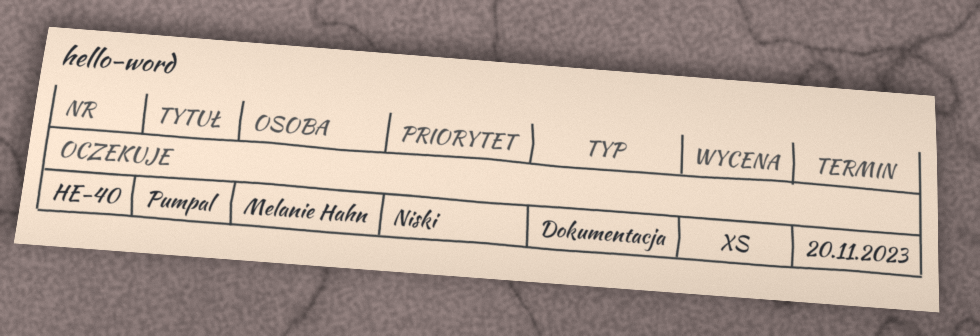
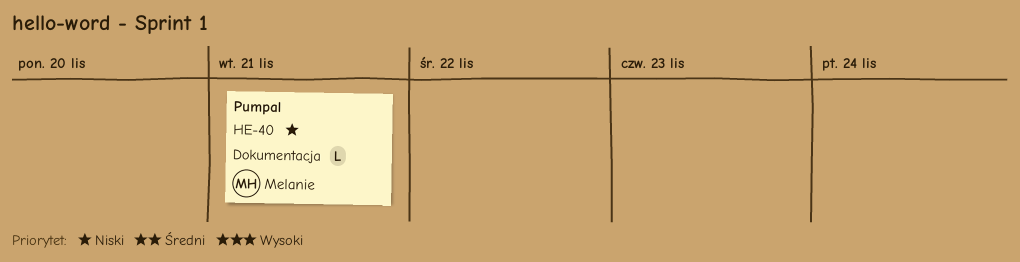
HE-40, estimate: XS -> L
HE-40, due: Nov 20 -> Nov 21

